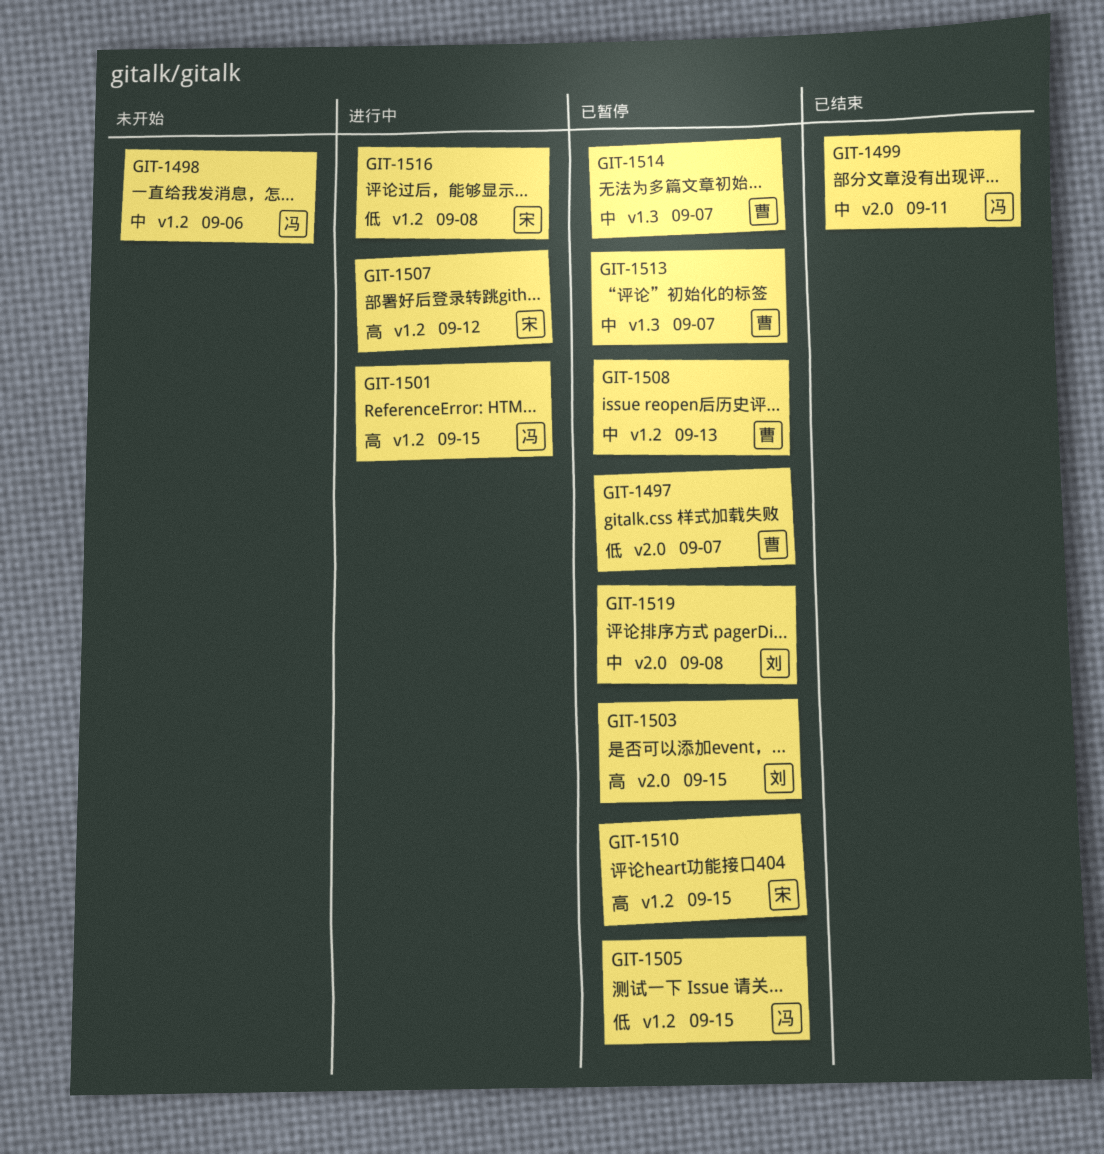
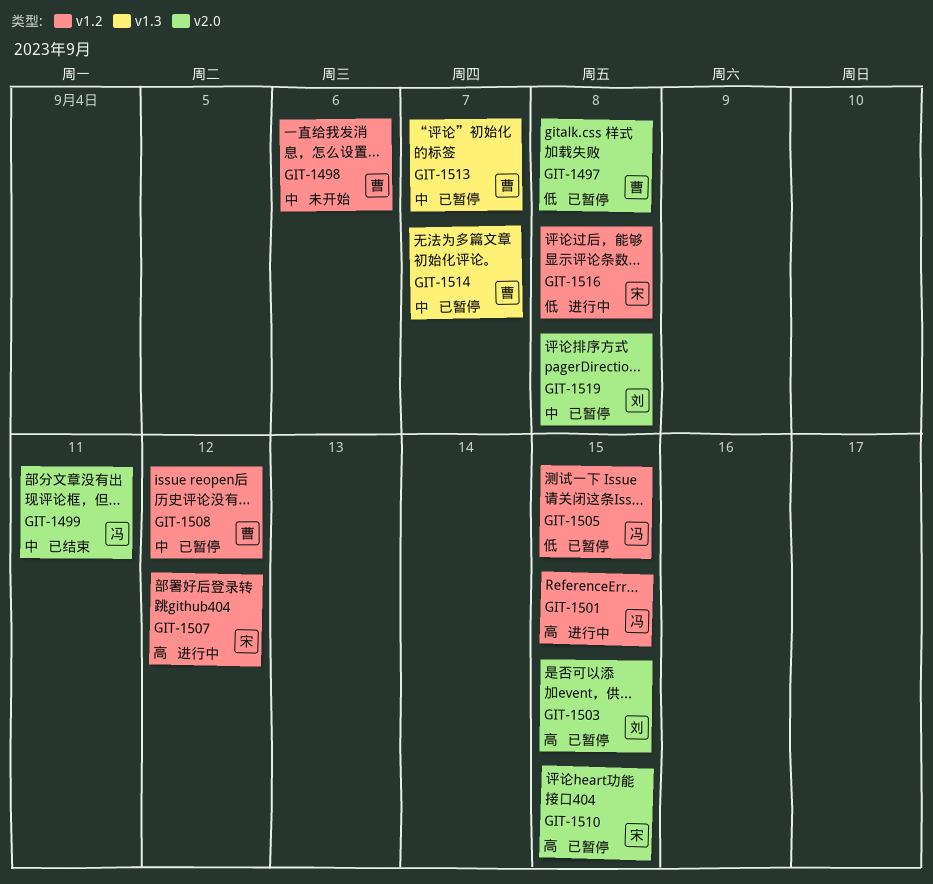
GIT-1497, due: Sep 7 -> Sep 8
GIT-1498, owner: 冯 -> 曹
GIT-1508, due: Sep 13 -> Sep 12
GIT-1510, label: v1.2 -> v2.0

